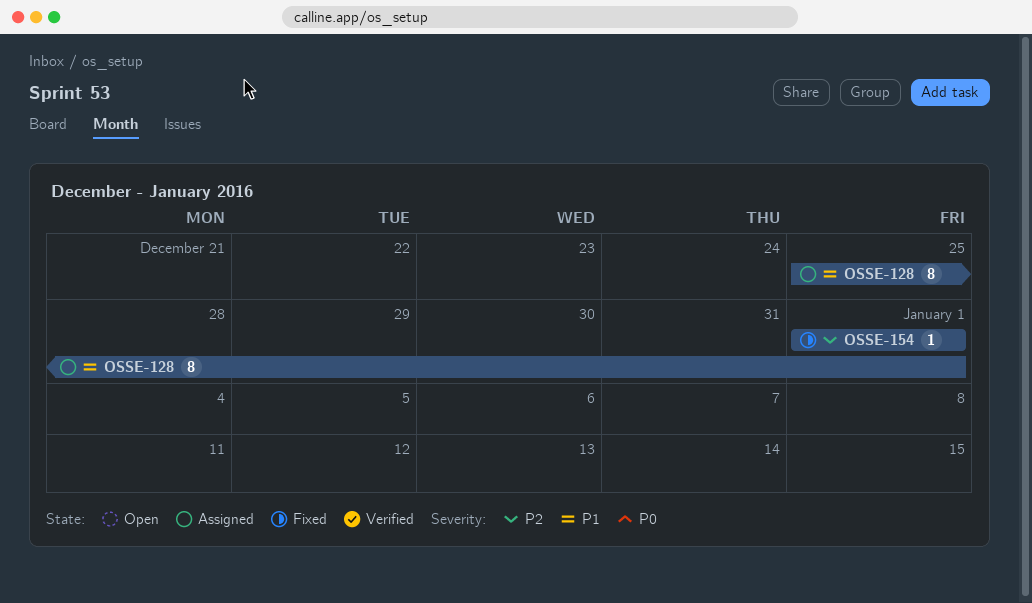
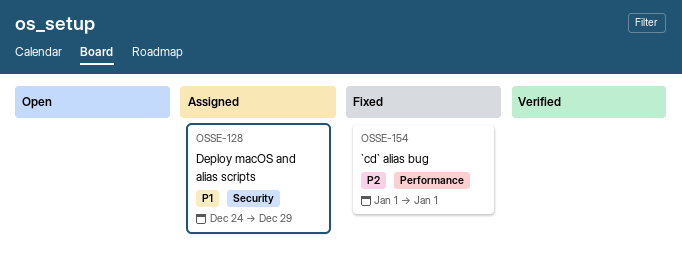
OSSE-128, start: Dec 25 -> Dec 24
OSSE-128, due: Jan 1 -> Dec 29

